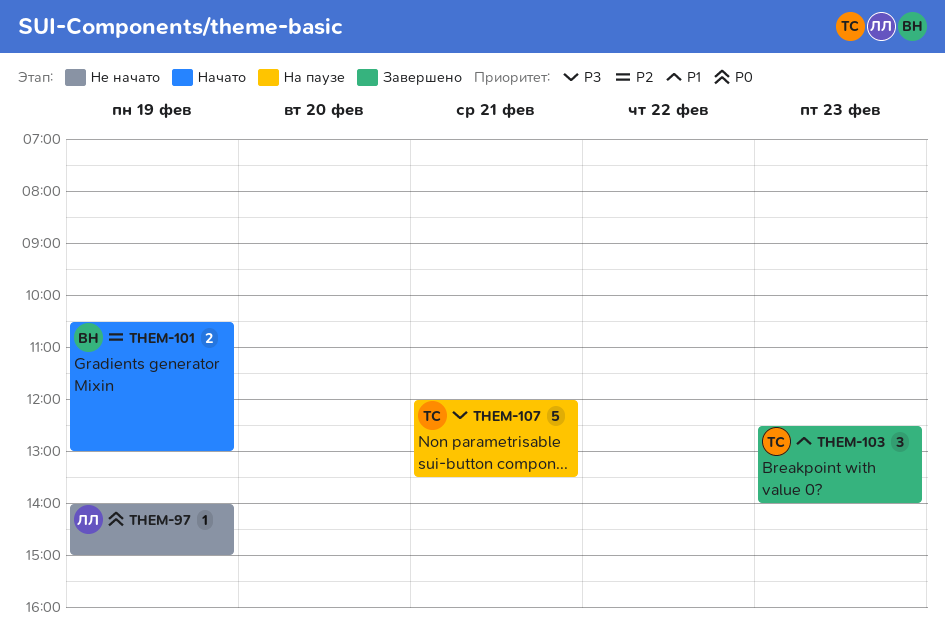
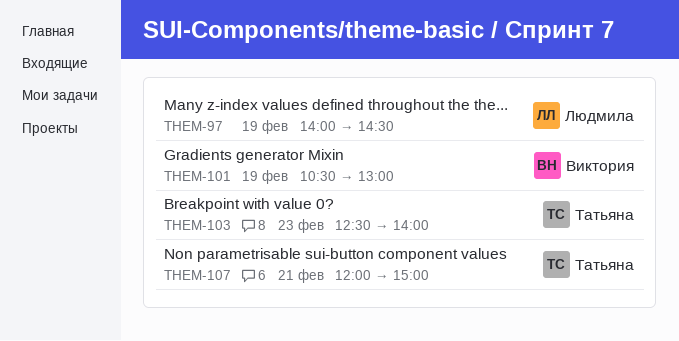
THEM-97, ends: 15:00 -> 14:30
THEM-107, ends: 13:30 -> 15:00

